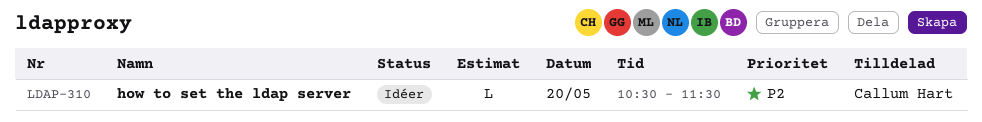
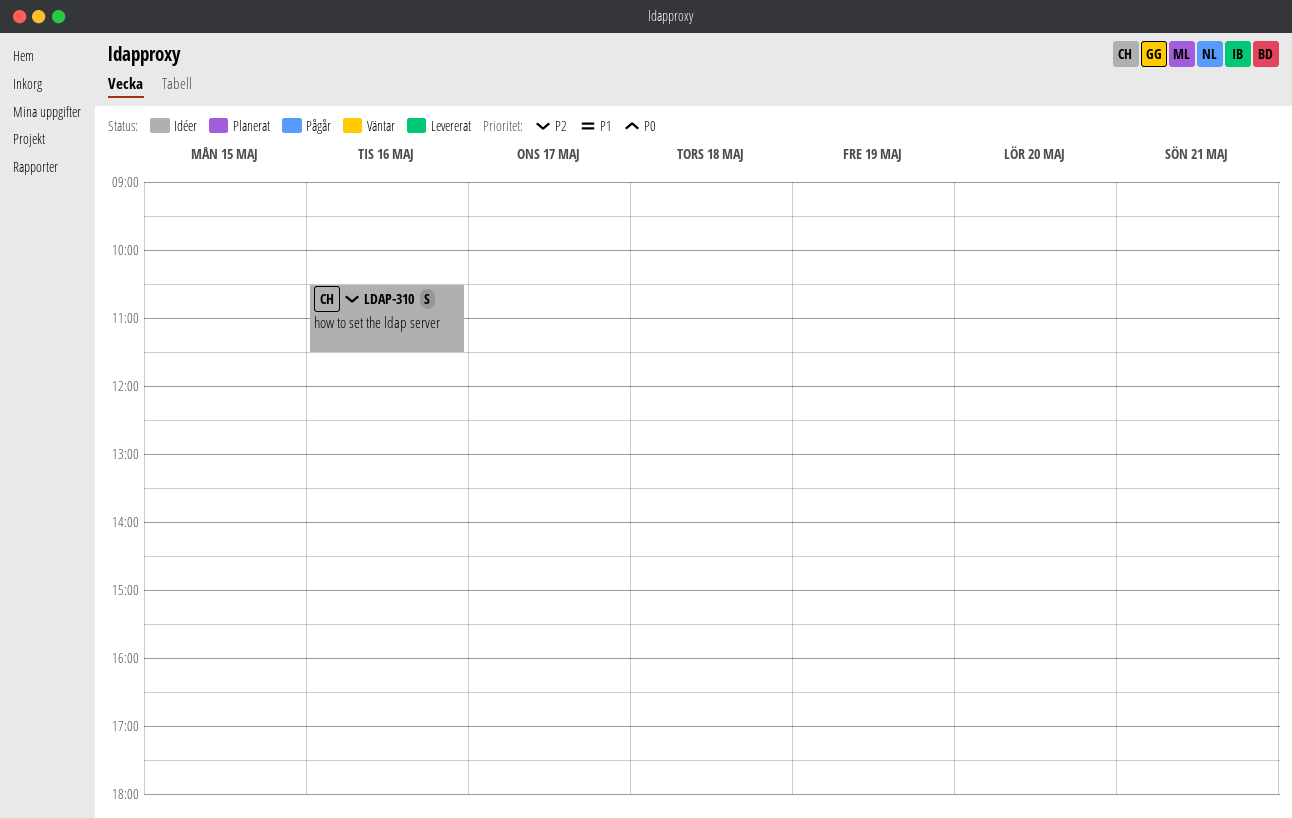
LDAP-310, estimate: L -> S
LDAP-310, day: May 20 -> May 16

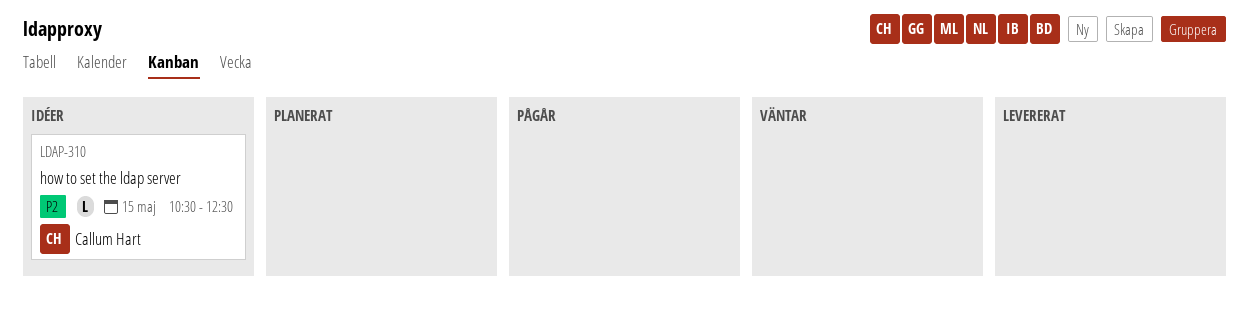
LDAP-310, estimate: S -> L
LDAP-310, day: May 16 -> May 15
LDAP-310, ends: 11:30 -> 12:30

